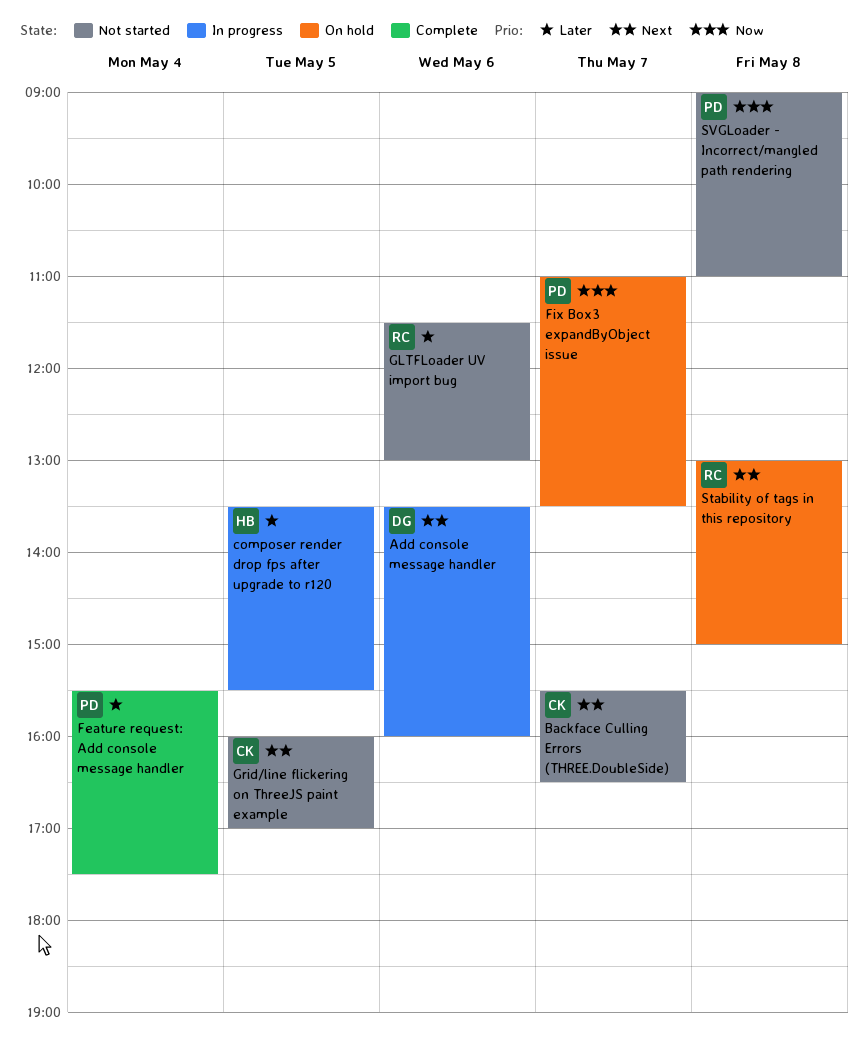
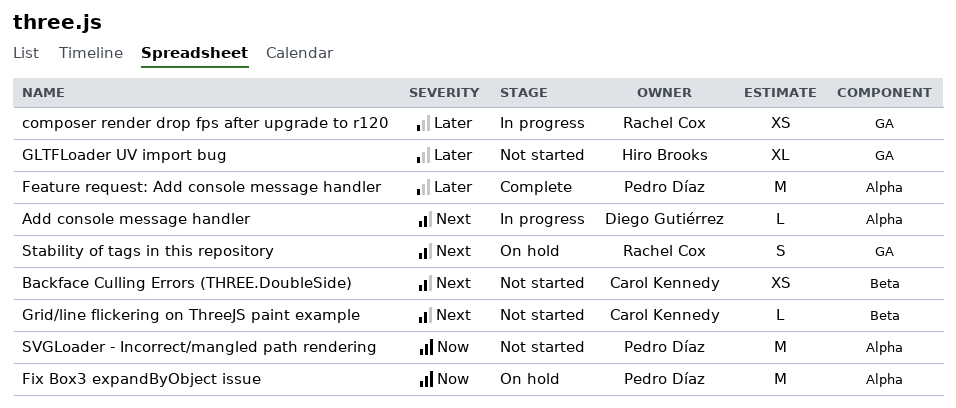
composer render drop fps after upgrade to r120, owner: Hiro Brooks -> Rachel Cox
GLTFLoader UV import bug, owner: Rachel Cox -> Hiro Brooks

